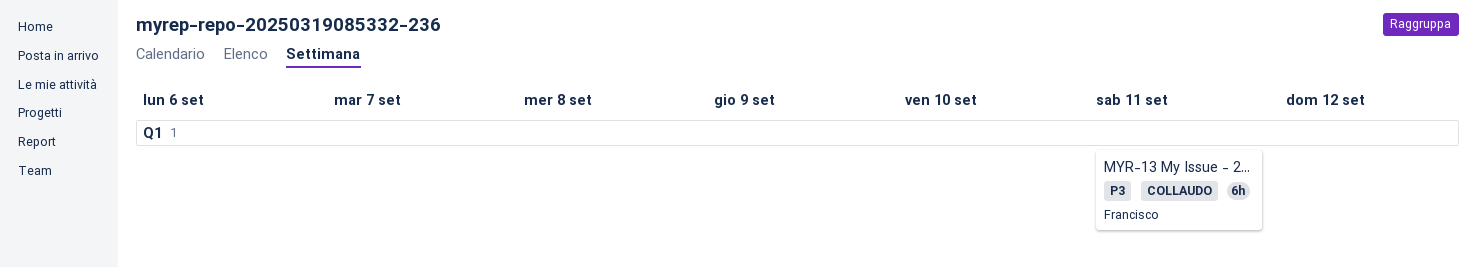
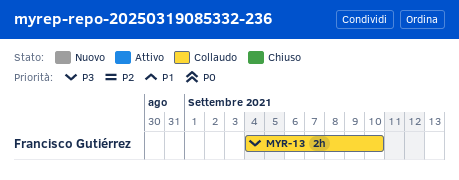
MYR-13, estimate: 6h -> 2h
MYR-13, due: Sep 11 -> Sep 10

